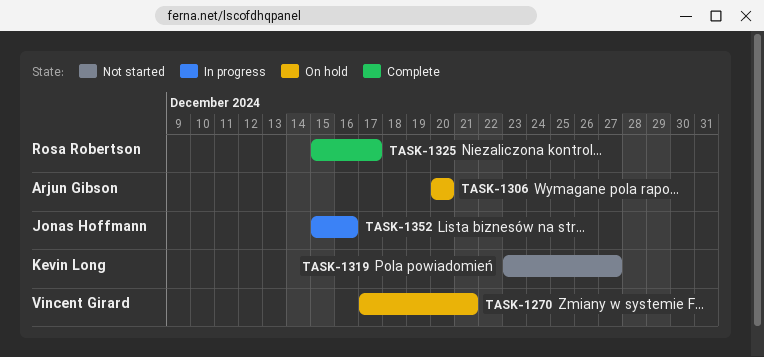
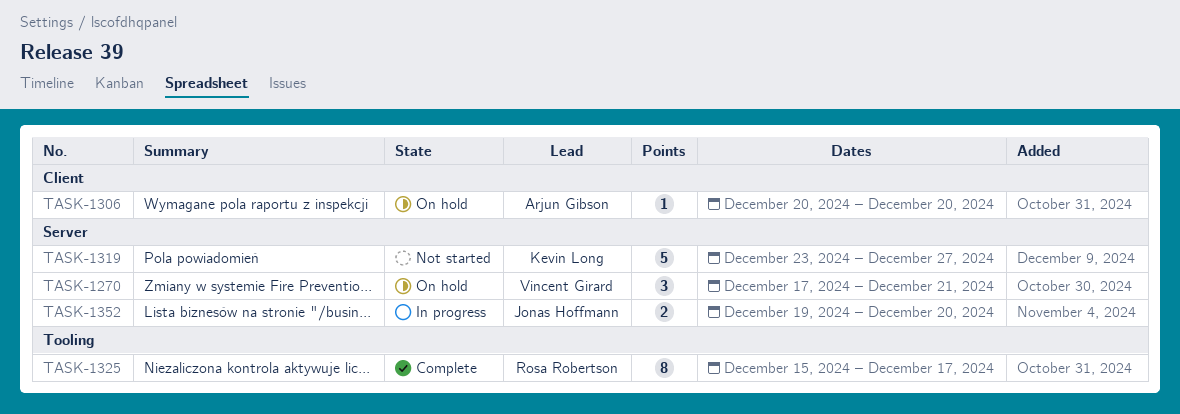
TASK-1352, start: Dec 15 -> Dec 19
TASK-1352, due: Dec 16 -> Dec 20

